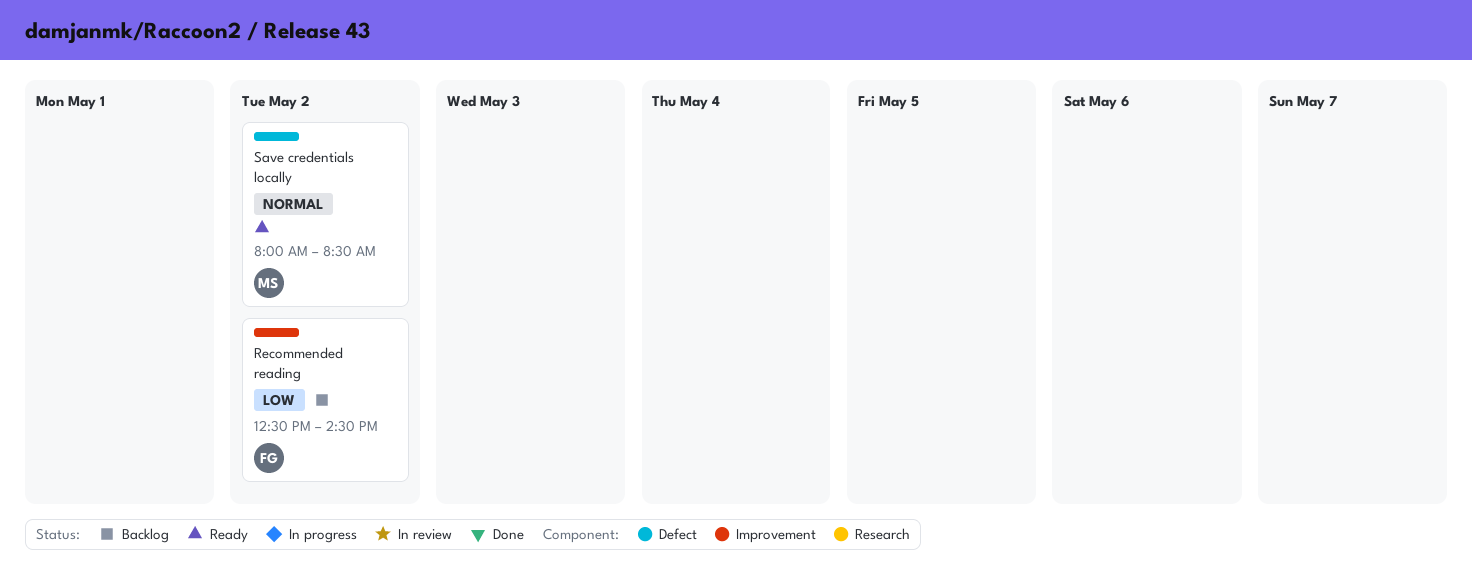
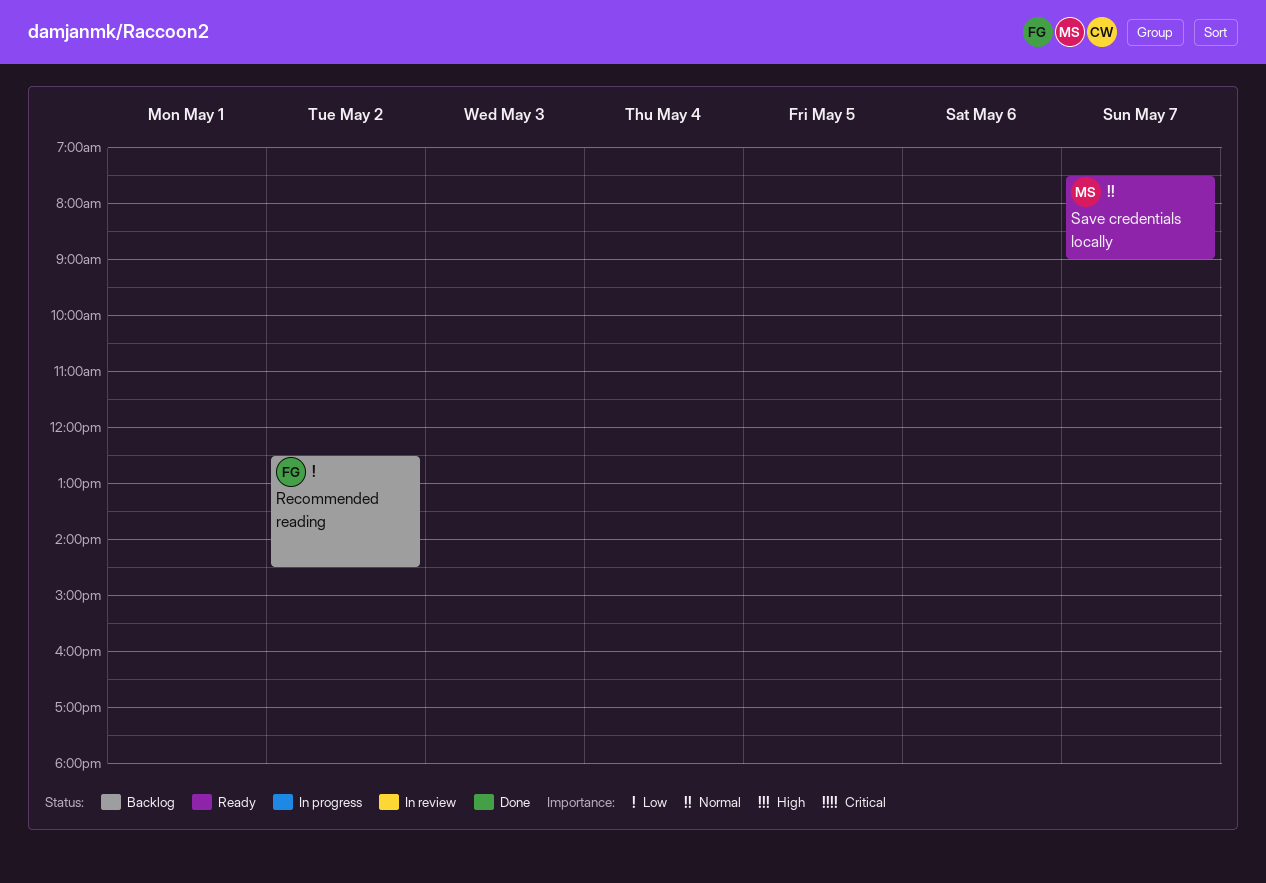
Save credentials locally, day: May 2 -> May 7
Save credentials locally, begins: 08:00 -> 07:30
Save credentials locally, ends: 08:30 -> 09:00

